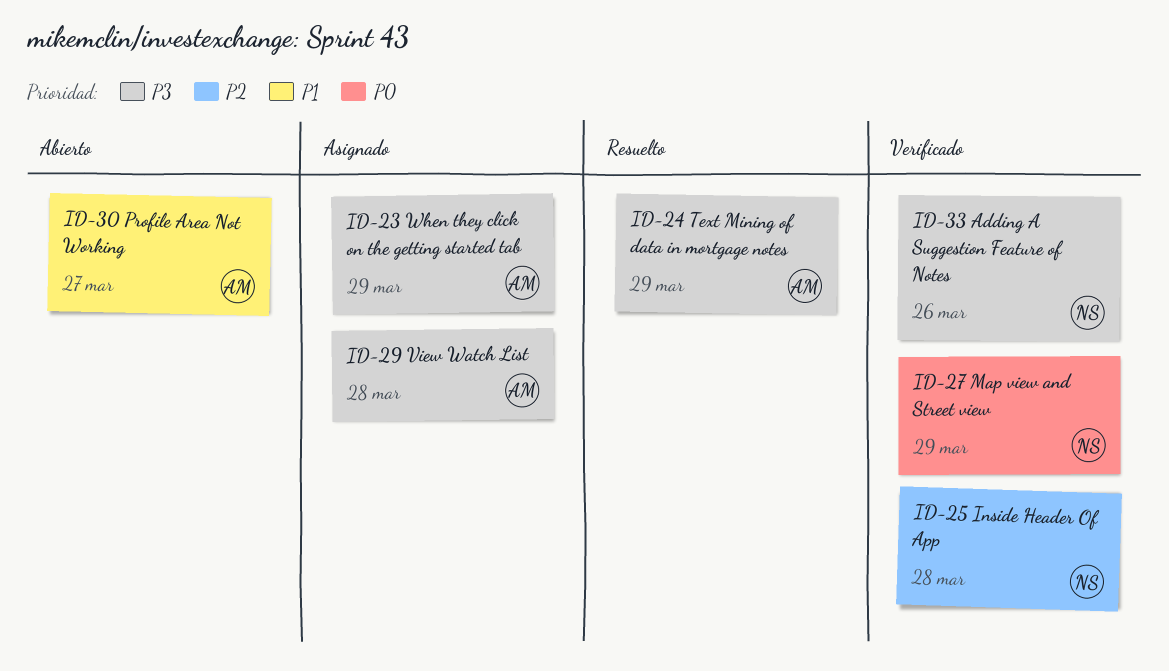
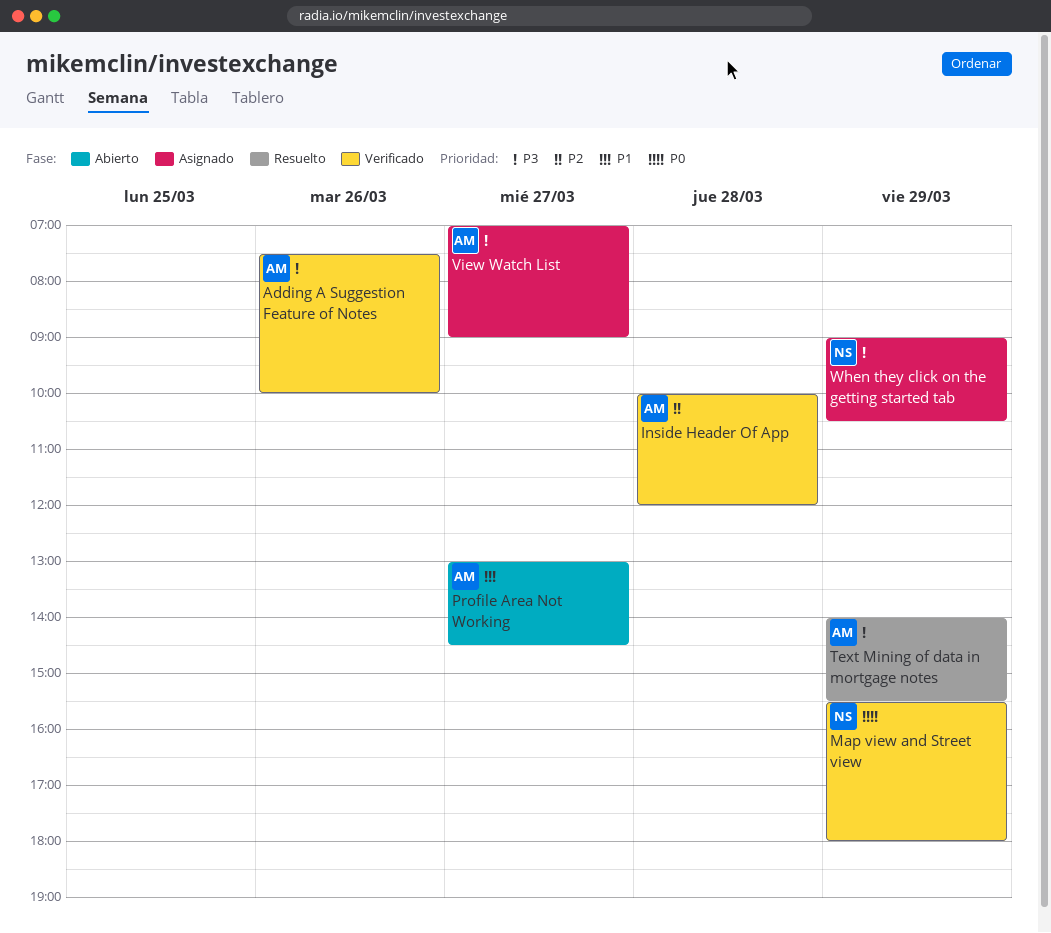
Adding A Suggestion Feature of Notes, owner: NS -> AM
Inside Header Of App, owner: NS -> AM
View Watch List, day: Mar 28 -> Mar 27
When they click on the getting started tab, owner: AM -> NS

